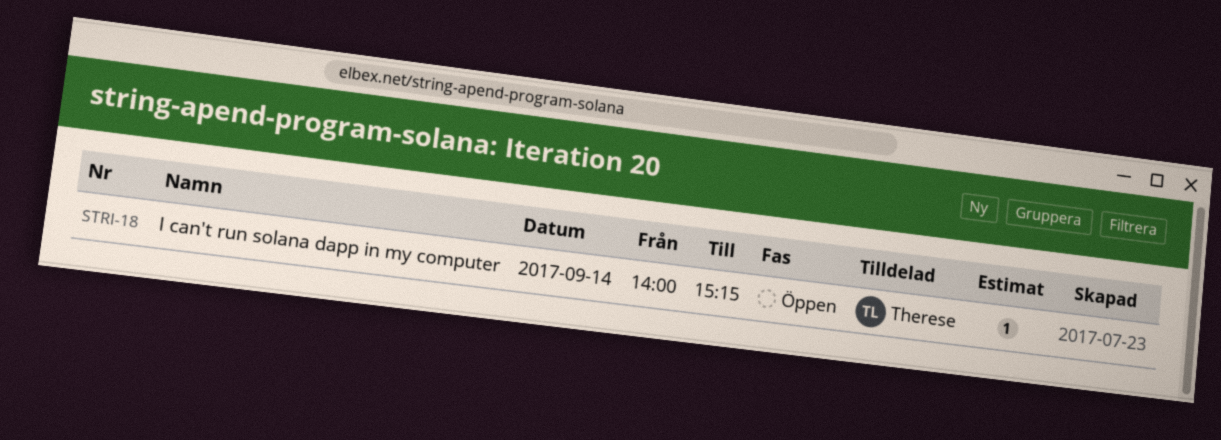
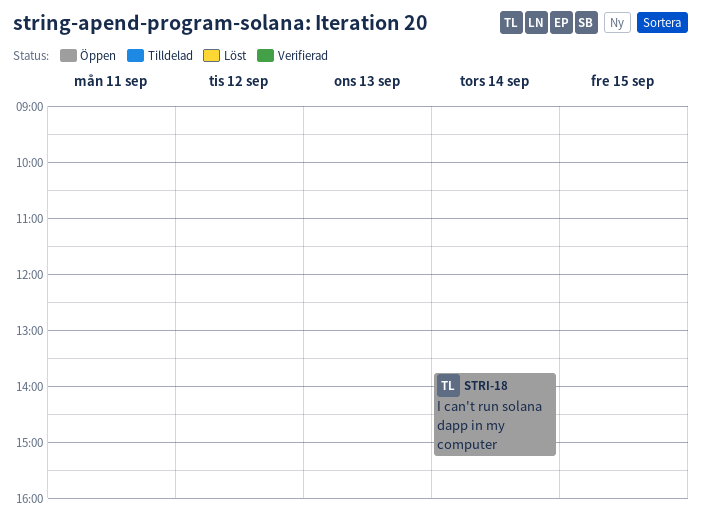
STRI-18, begins: 14:00 -> 13:45

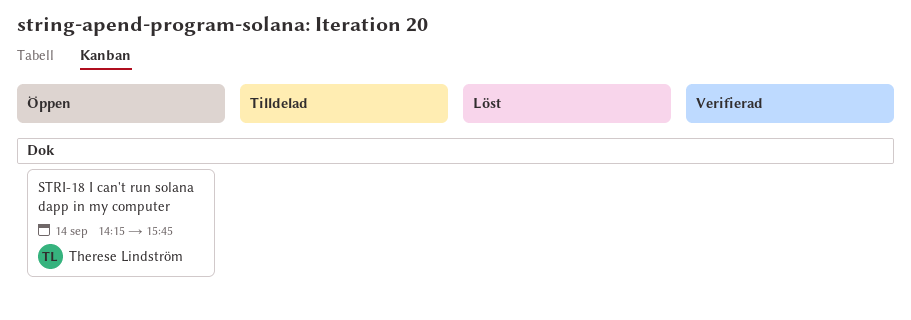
STRI-18, begins: 13:45 -> 14:15
STRI-18, ends: 15:15 -> 15:45

